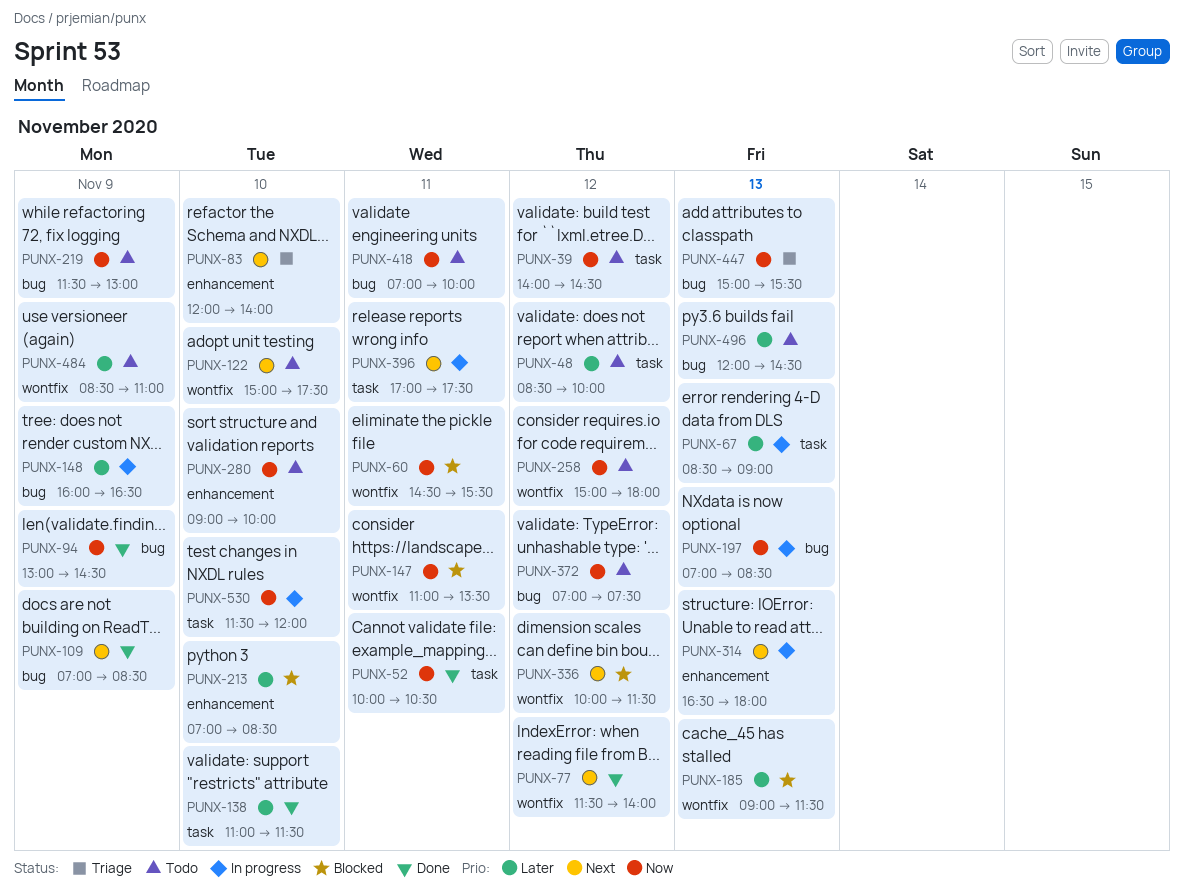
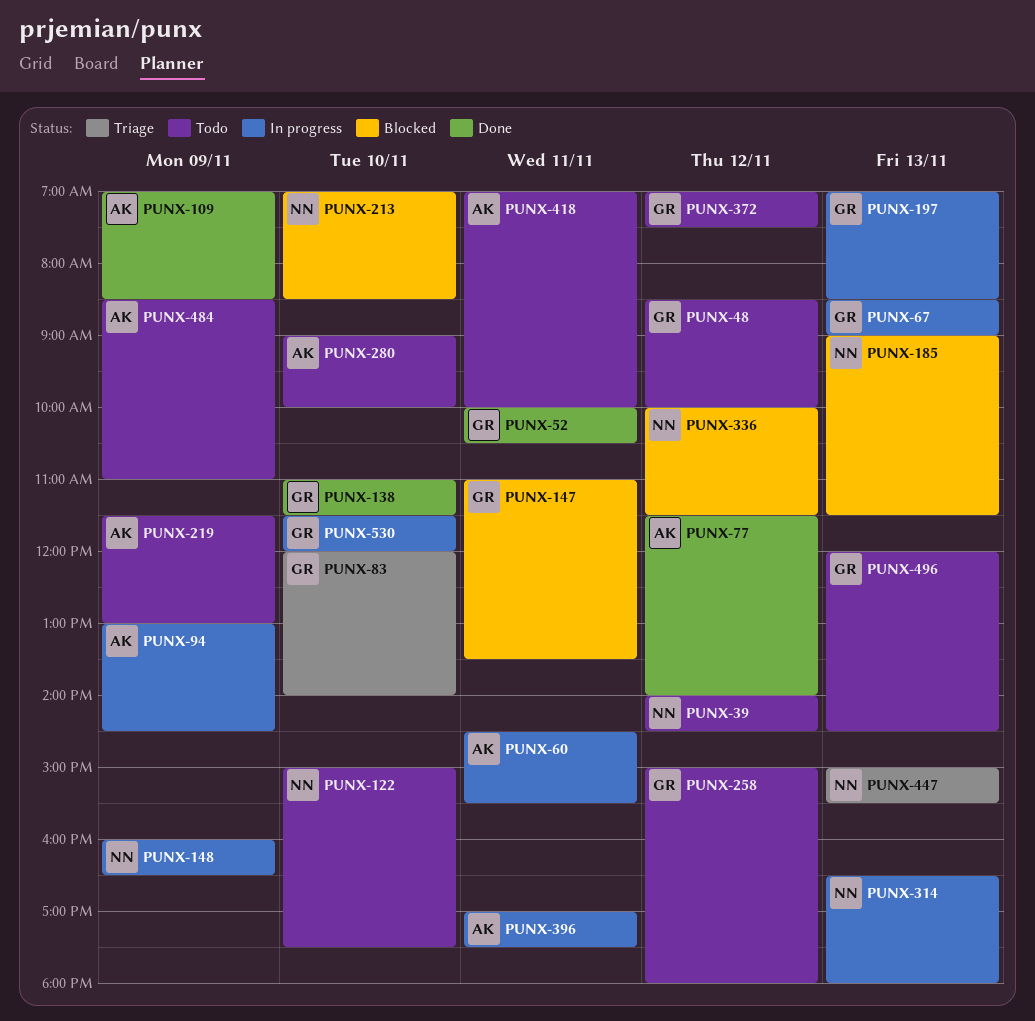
PUNX-60, status: Blocked -> In progress
PUNX-94, status: Done -> In progress

